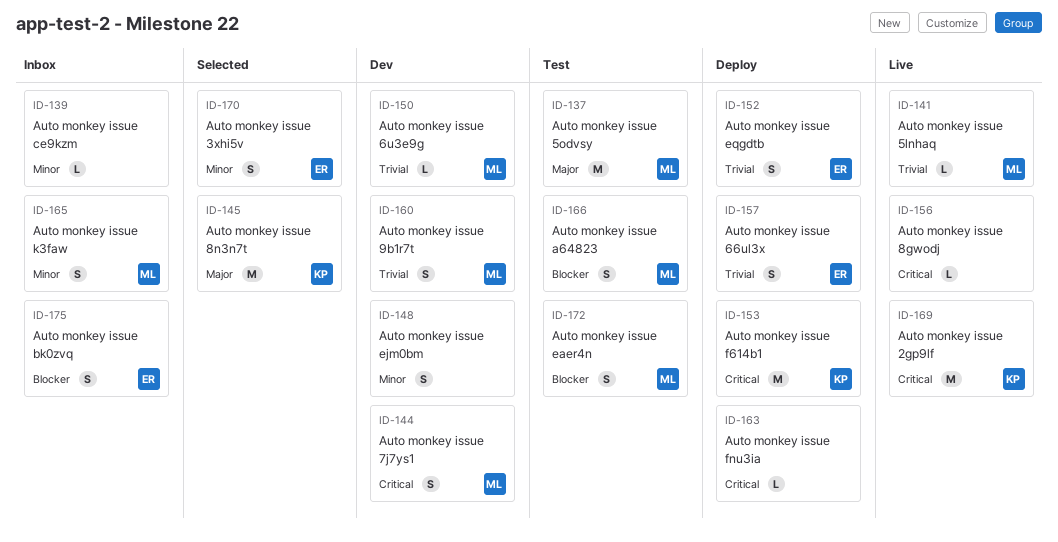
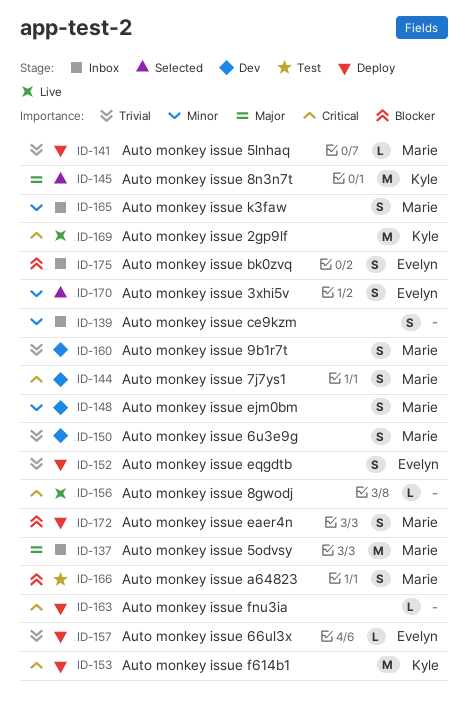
ID-137, status: Test -> Inbox
ID-139, estimate: L -> S
ID-141, status: Live -> Deploy
ID-148, owner: none -> Marie
ID-150, estimate: L -> S
ID-157, estimate: S -> L
ID-172, status: Test -> Deploy

